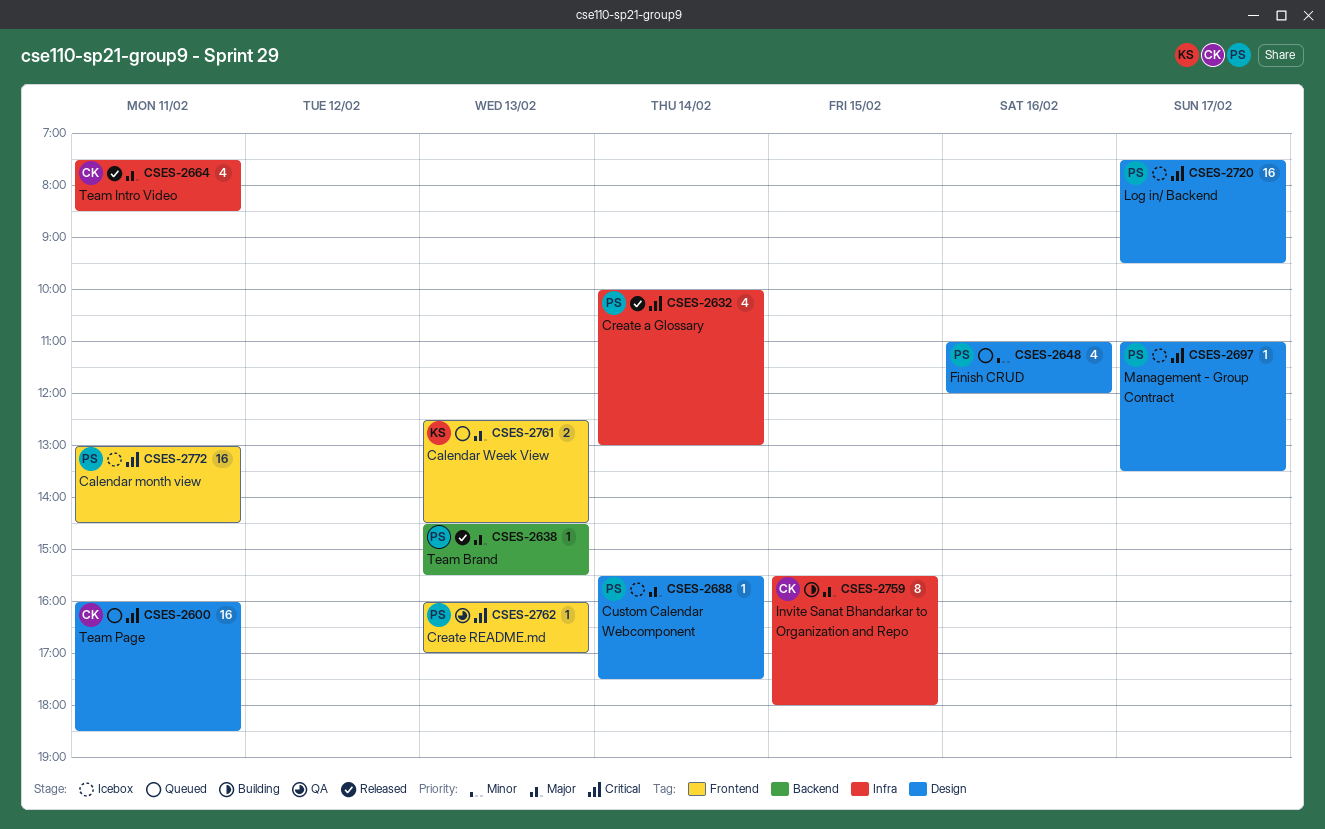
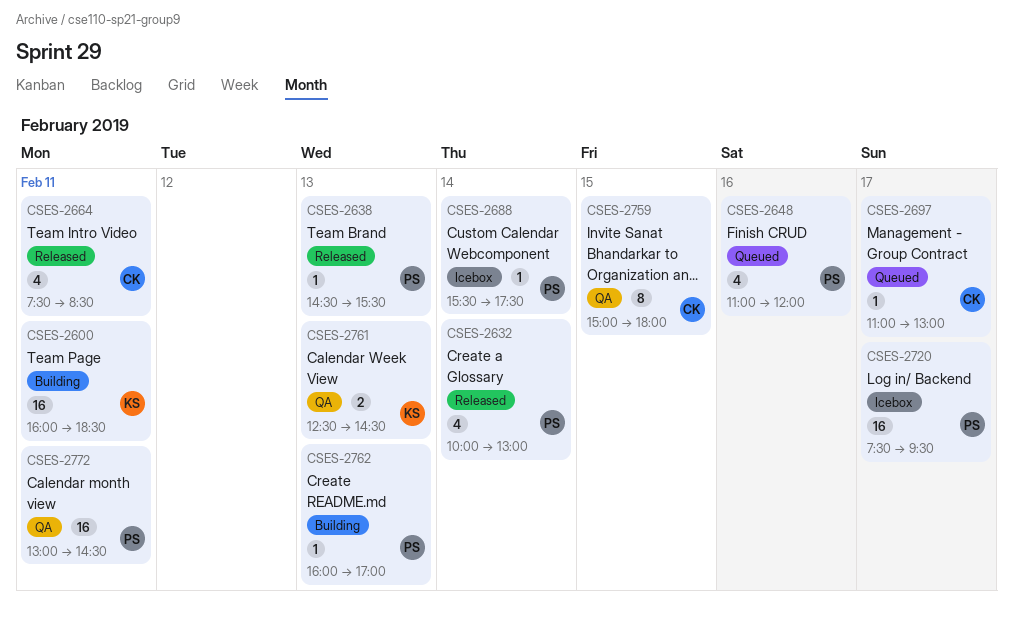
CSES-2600, status: Queued -> Building
CSES-2600, owner: CK -> KS
CSES-2697, status: Icebox -> Queued
CSES-2697, owner: PS -> CK
CSES-2697, ends: 13:30 -> 13:00
CSES-2759, status: Building -> QA
CSES-2759, begins: 15:30 -> 15:00
CSES-2761, status: Queued -> QA
CSES-2762, status: QA -> Building
CSES-2772, status: Icebox -> QA

